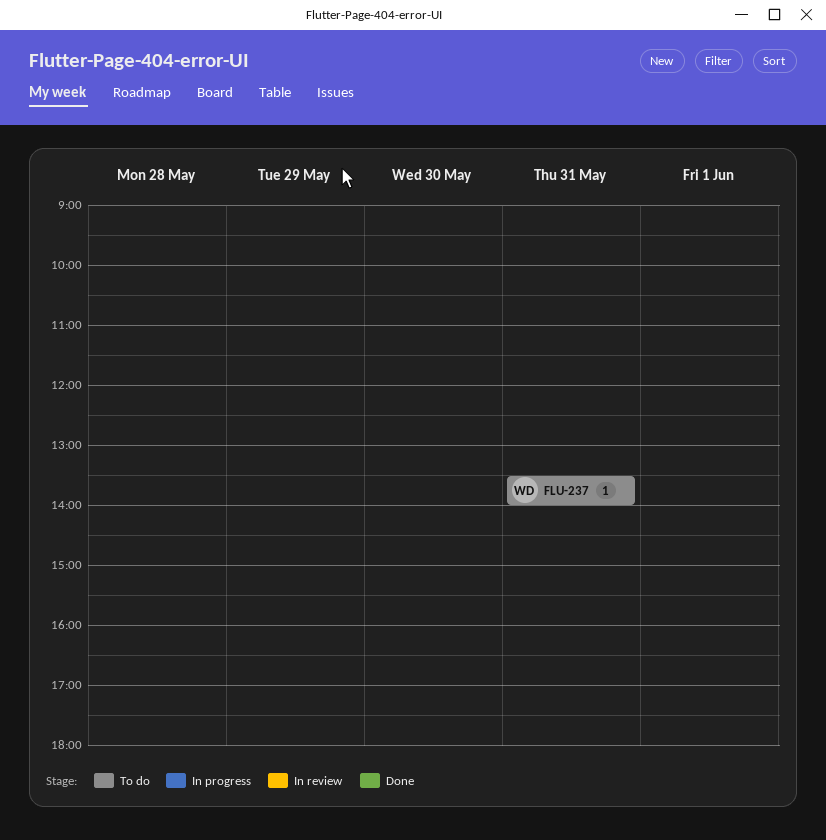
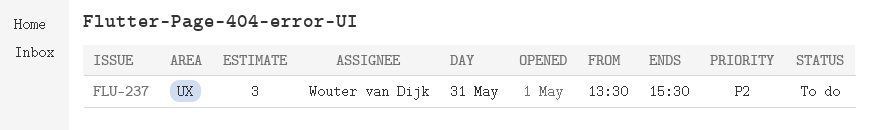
FLU-237, estimate: 1 -> 3
FLU-237, ends: 14:00 -> 15:30

